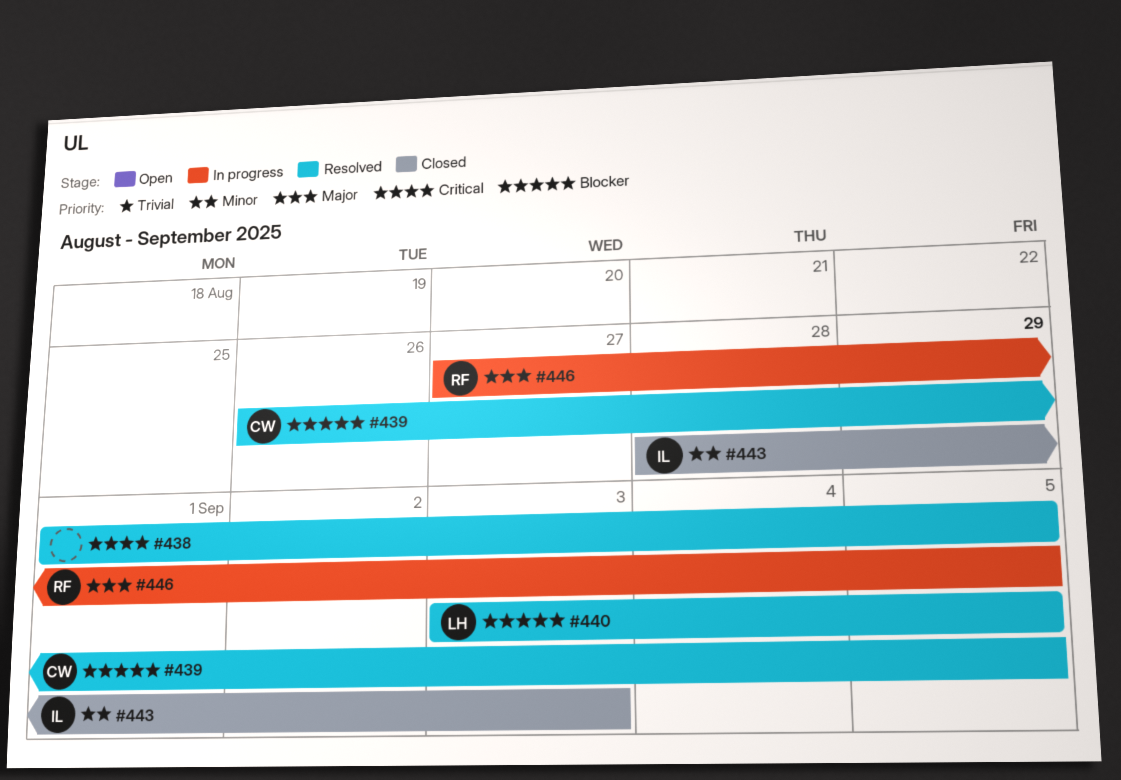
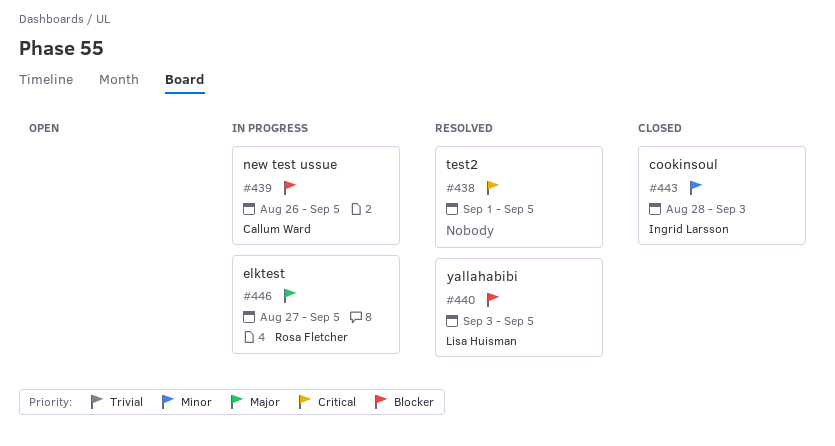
#439, status: Resolved -> In progress

